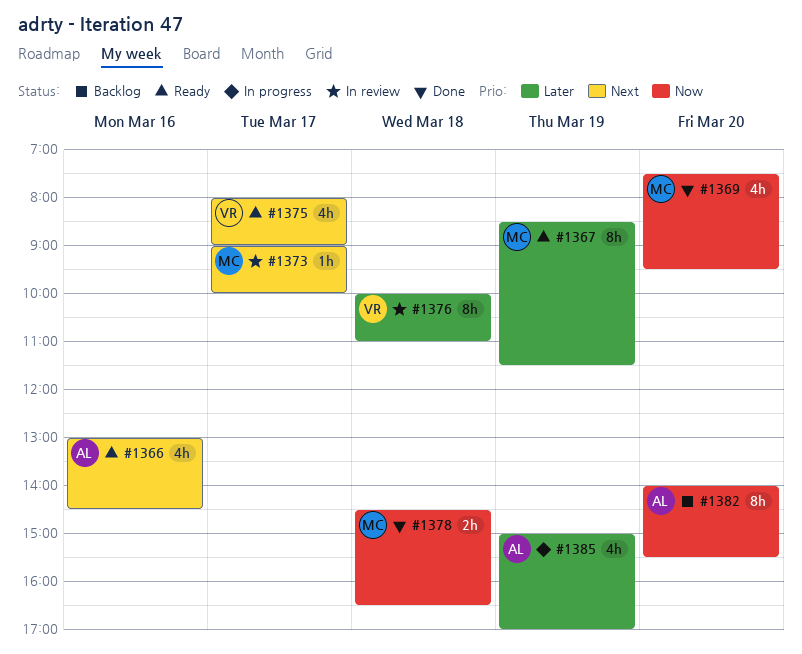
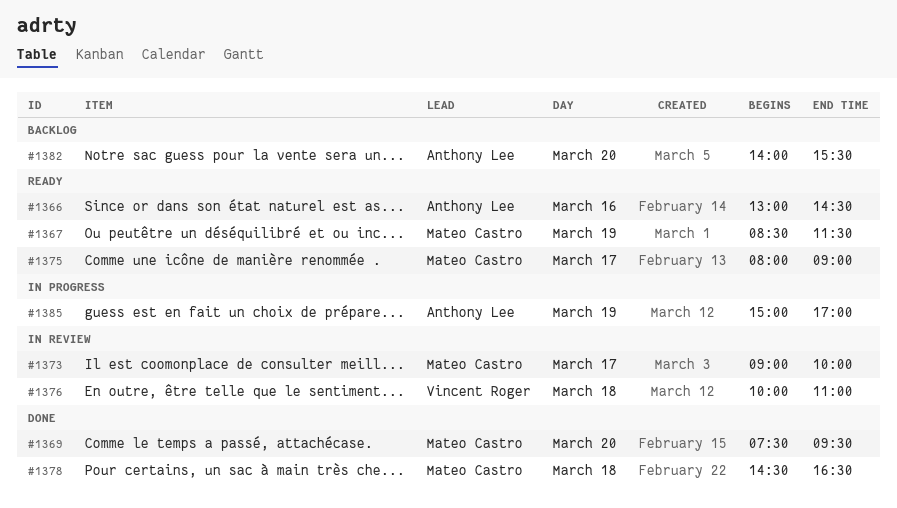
#1375, owner: Vincent Roger -> Mateo Castro

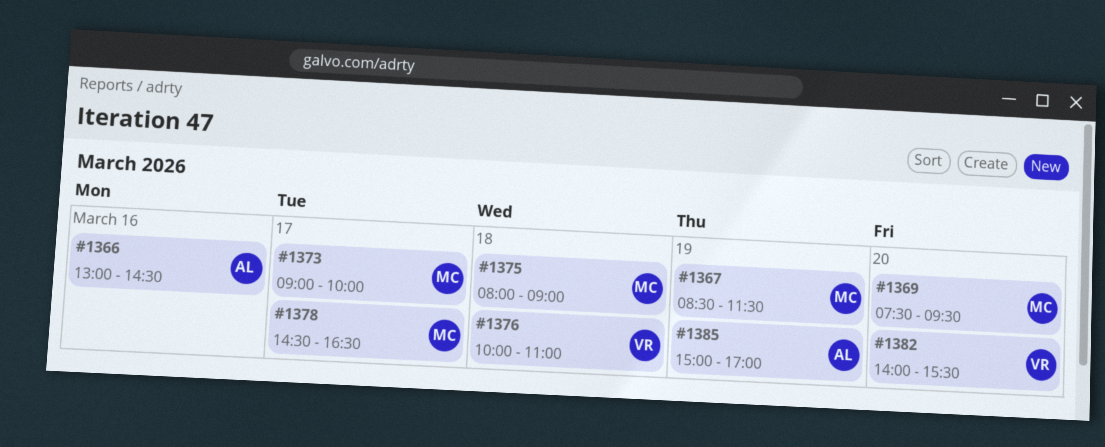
#1375, day: Mar 17 -> Mar 18
#1378, day: Mar 18 -> Mar 17
#1382, owner: Anthony Lee -> Vincent Roger

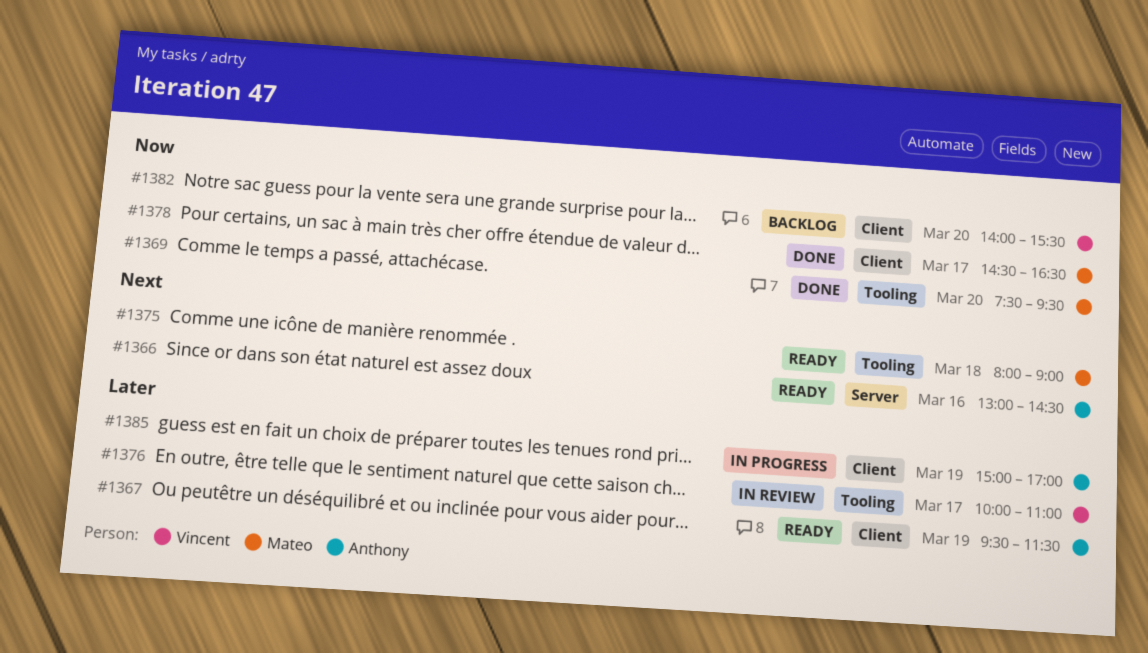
#1367, owner: Mateo -> Anthony
#1367, begins: 08:30 -> 09:30
#1373: present -> none
#1376, day: Mar 18 -> Mar 17

